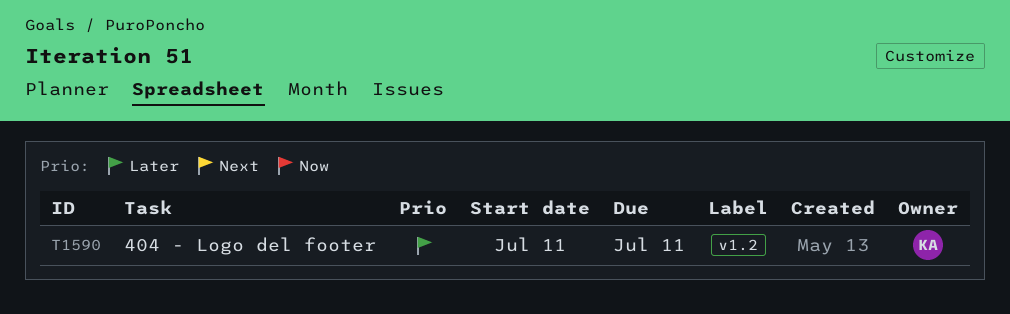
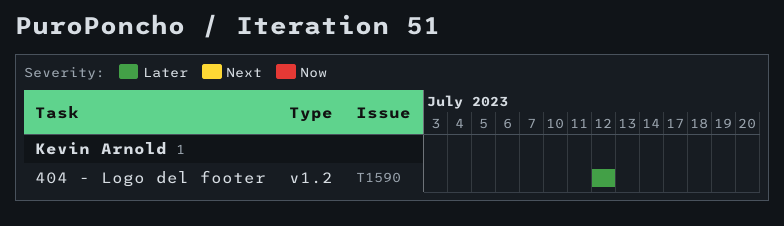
T1590, start: Jul 11 -> Jul 12
T1590, due: Jul 11 -> Jul 12

